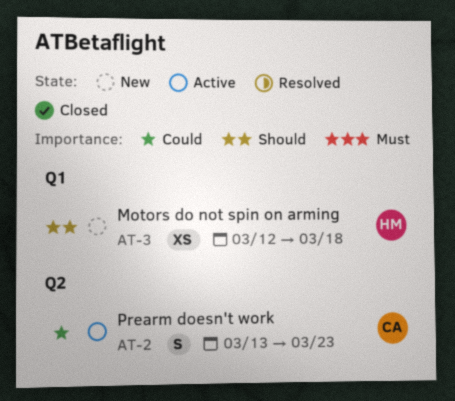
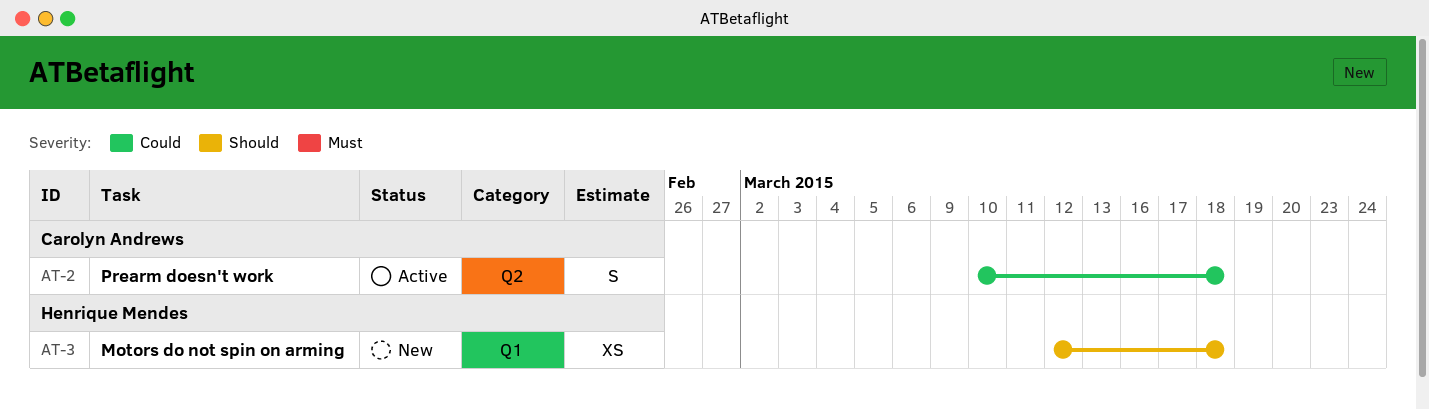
AT-2, start: Mar 13 -> Mar 10
AT-2, due: Mar 23 -> Mar 18

